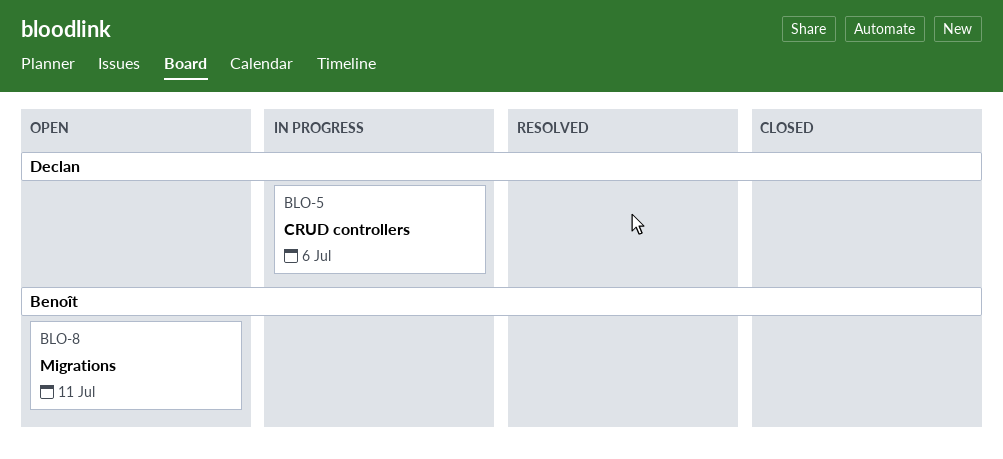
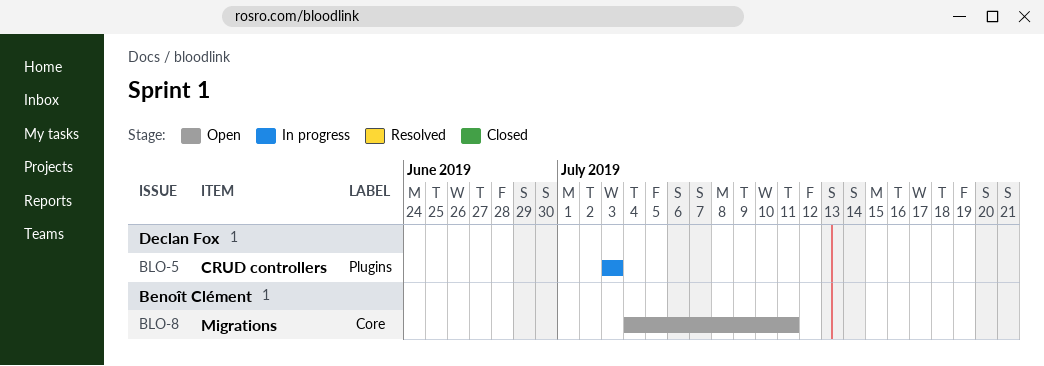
BLO-5, due: Jul 6 -> Jul 3

